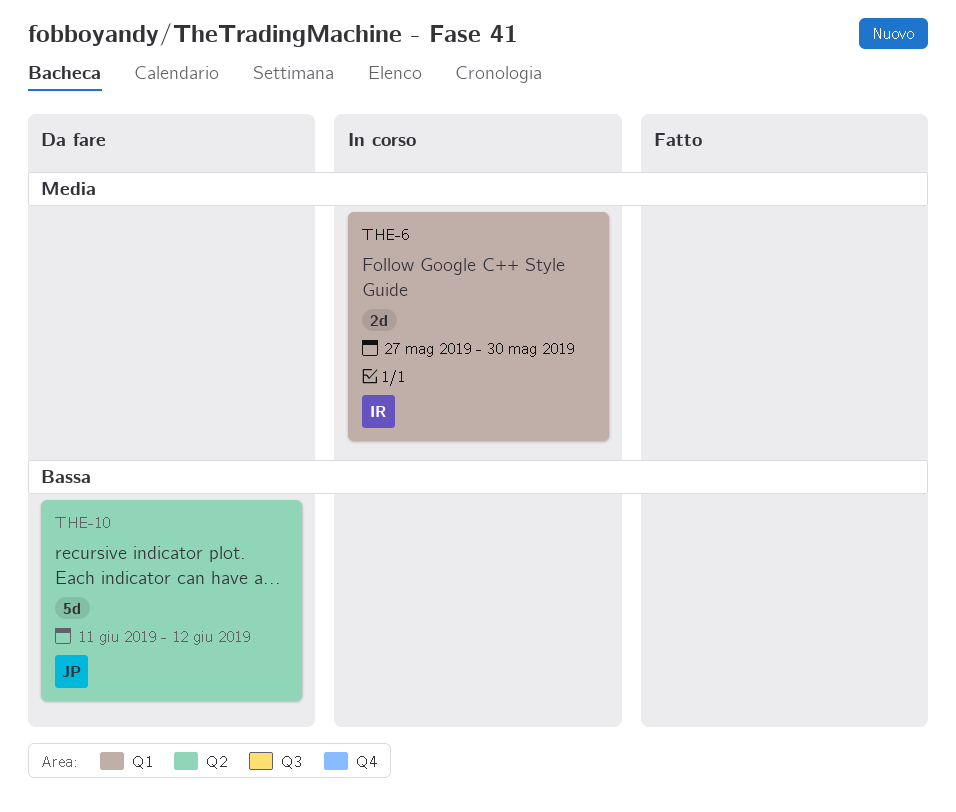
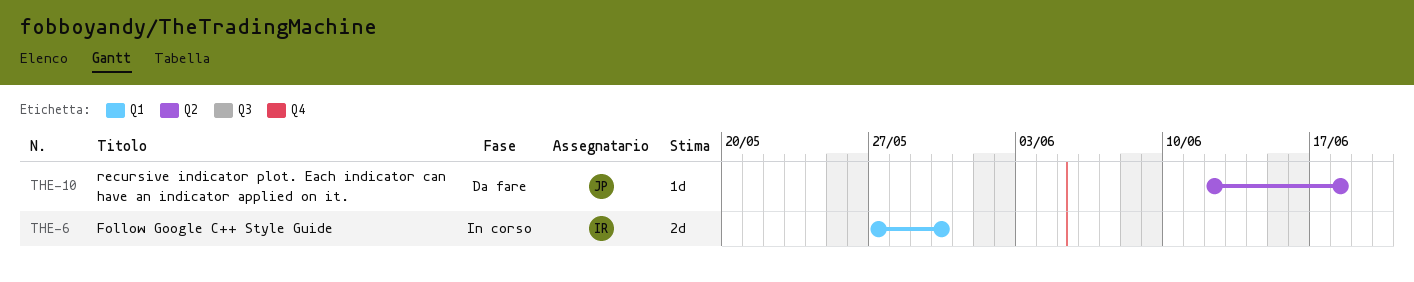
THE-10, estimate: 5d -> 1d
THE-10, start: Jun 11 -> Jun 12
THE-10, due: Jun 12 -> Jun 18

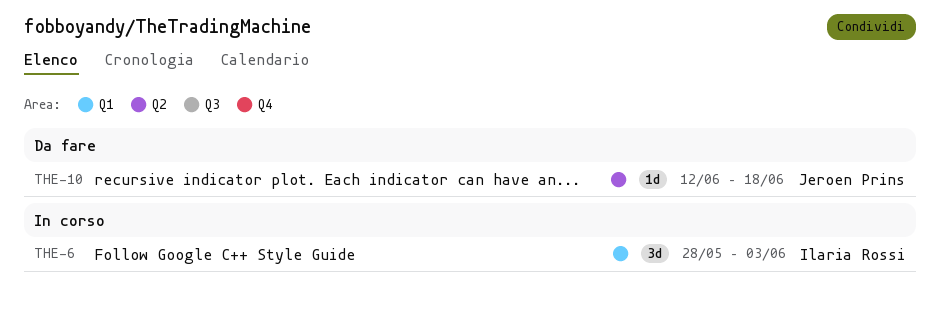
THE-6, estimate: 2d -> 3d
THE-6, start: May 27 -> May 28
THE-6, due: May 30 -> Jun 3

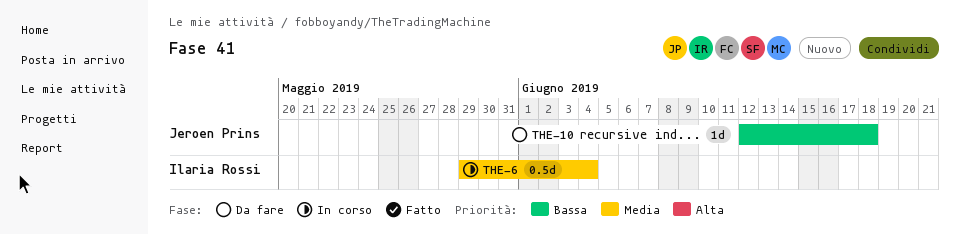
THE-6, estimate: 3d -> 0.5d
THE-6, start: May 28 -> May 29
THE-6, due: Jun 3 -> Jun 4

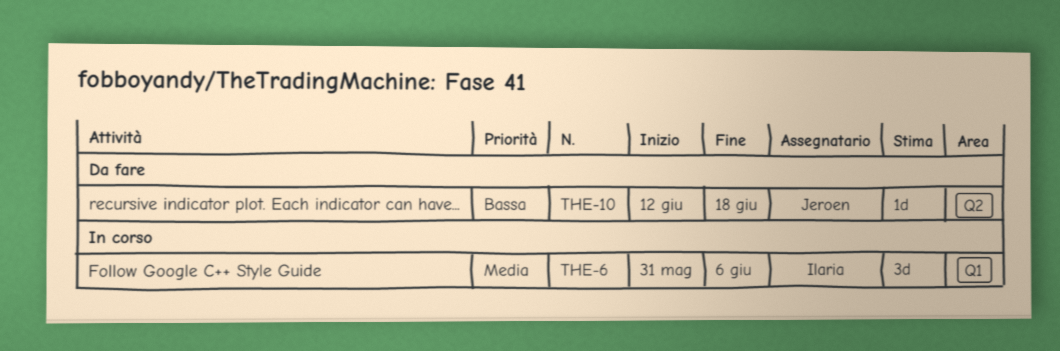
THE-6, estimate: 0.5d -> 3d
THE-6, start: May 29 -> May 31
THE-6, due: Jun 4 -> Jun 6

